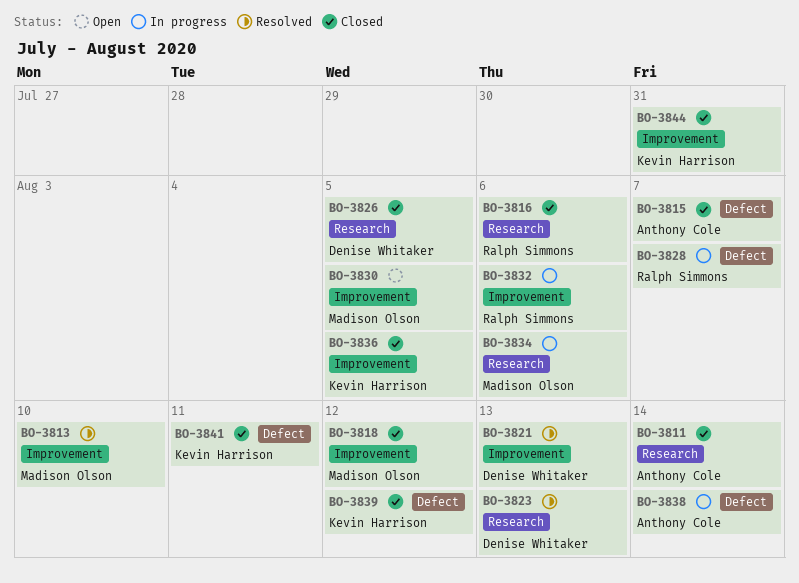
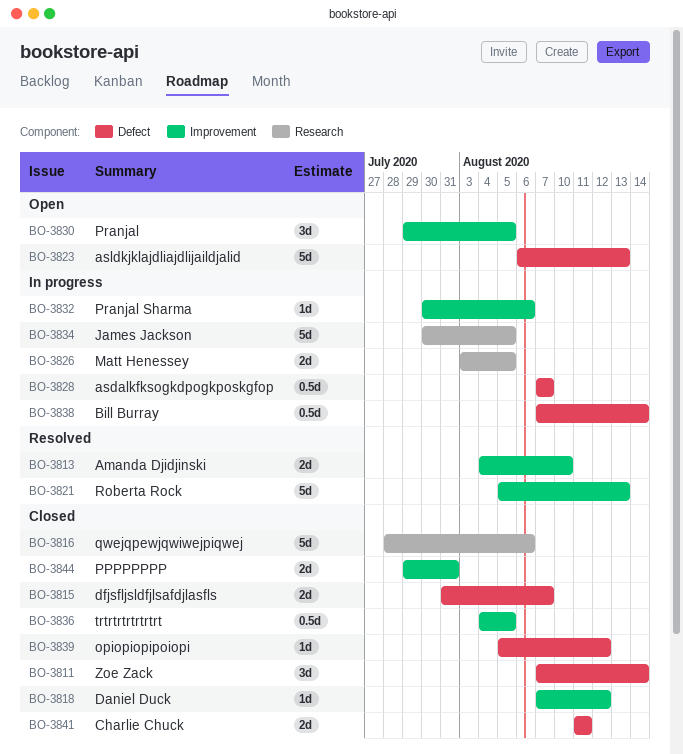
BO-3811, label: Research -> Defect
BO-3823, status: Resolved -> Open
BO-3823, label: Research -> Defect
BO-3826, status: Closed -> In progress
BO-3834, due: Aug 6 -> Aug 5

